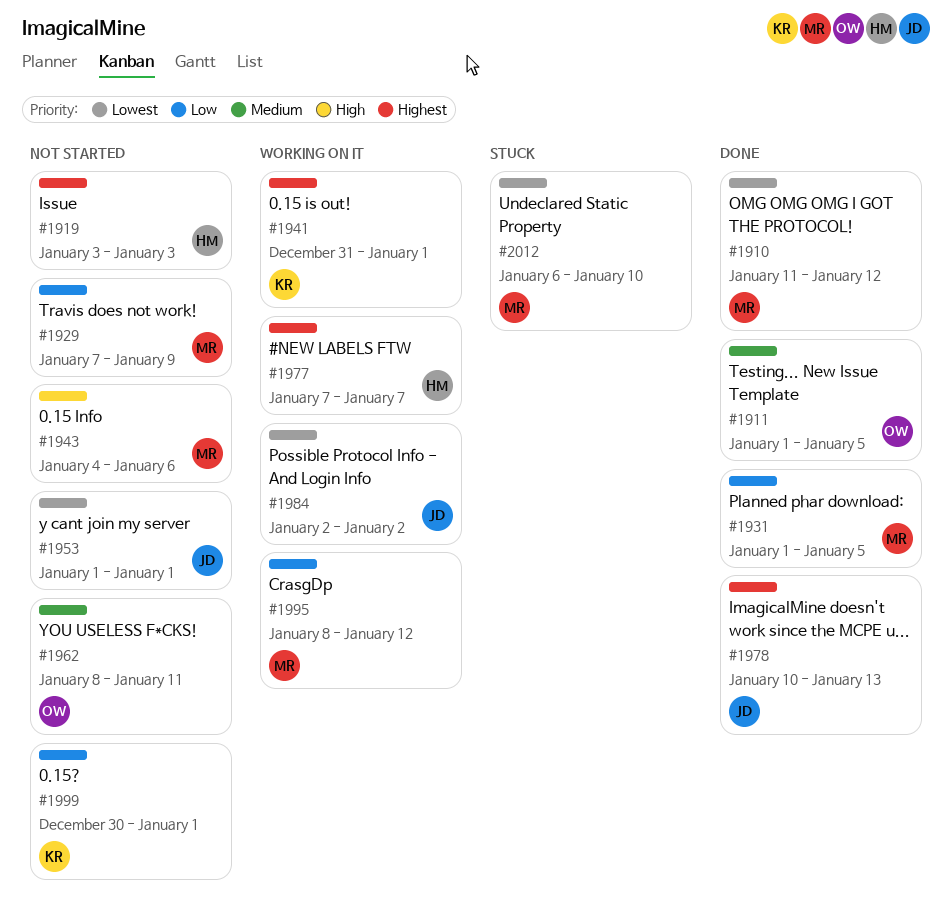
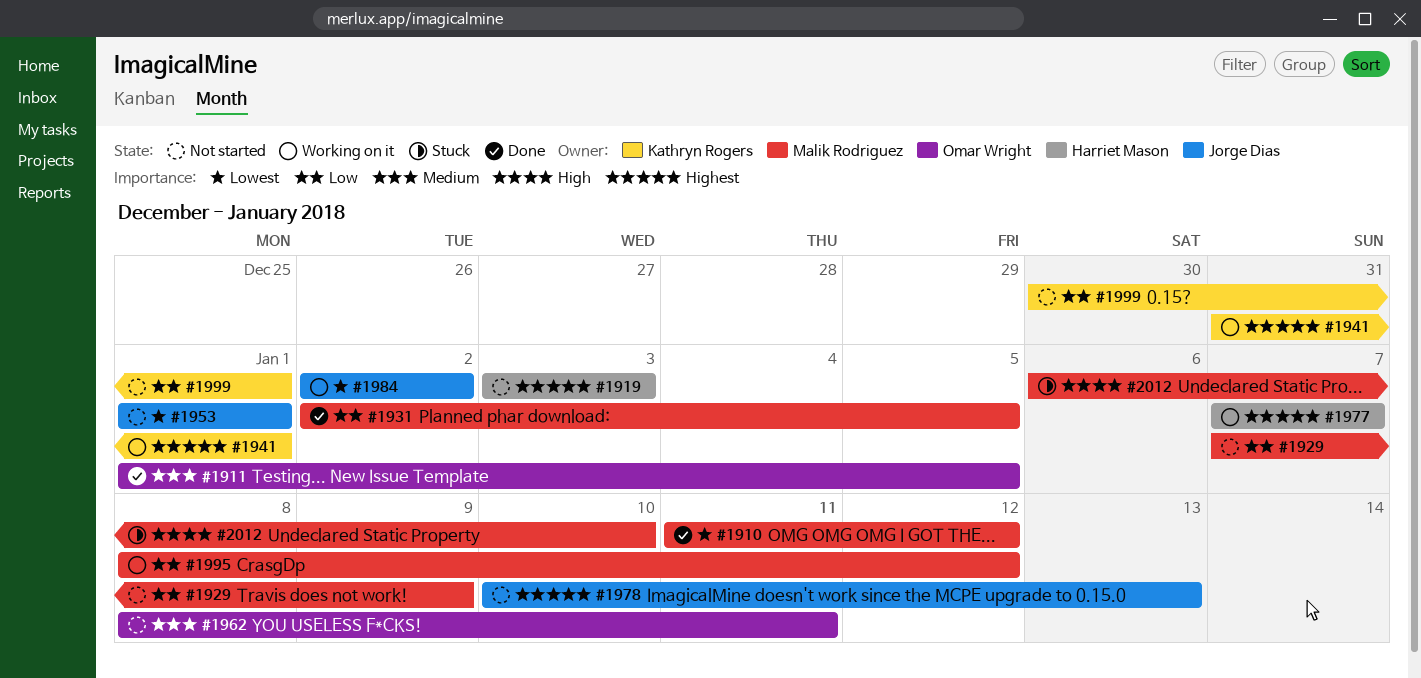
#1931, start: Jan 1 -> Jan 2
#1943: present -> none
#1978, status: Done -> Not started
#2012, priority: Lowest -> High

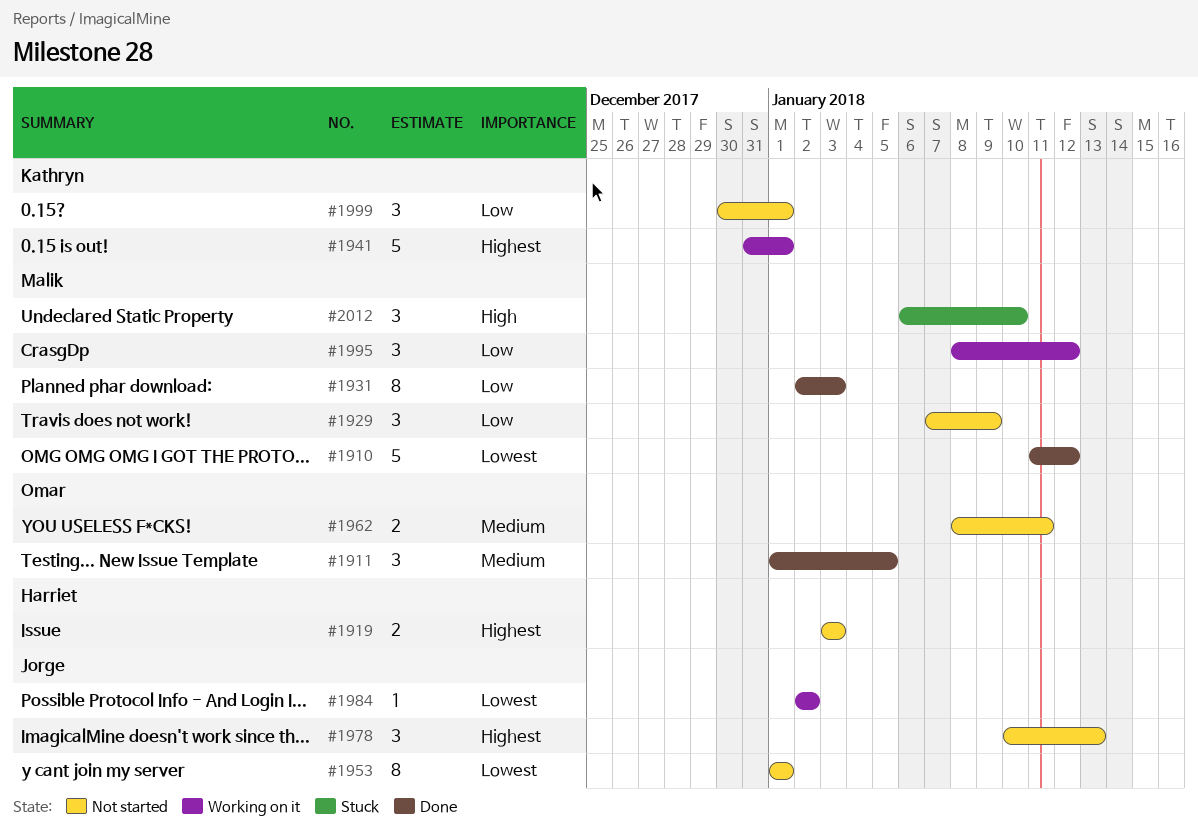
#1931, due: Jan 5 -> Jan 3
#1977: present -> none

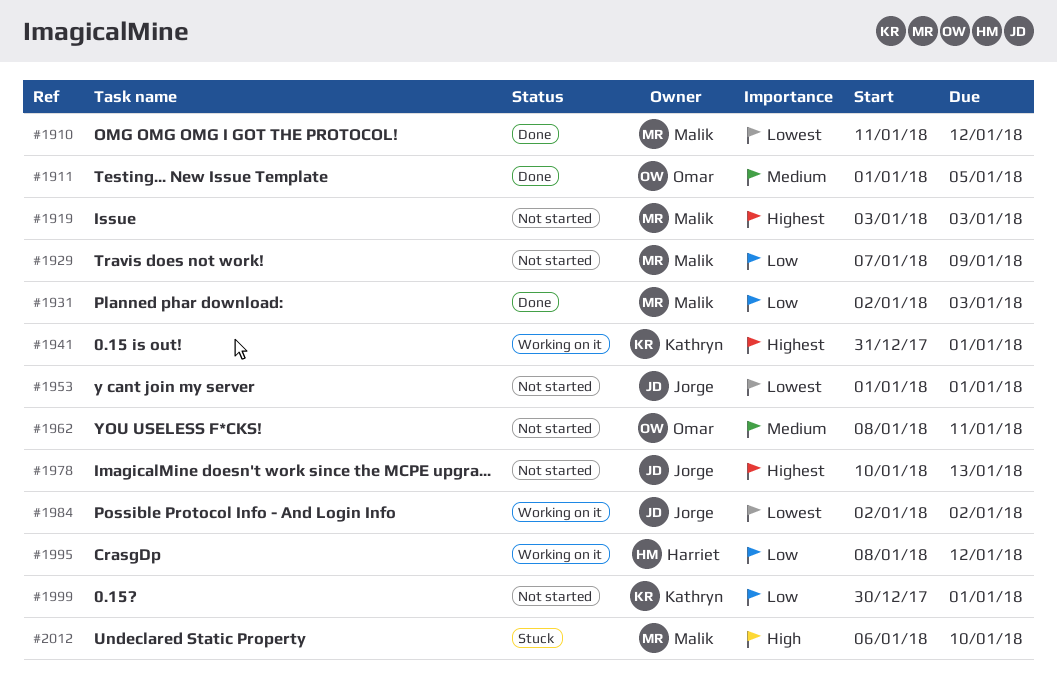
#1919, owner: Harriet -> Malik
#1995, owner: Malik -> Harriet

